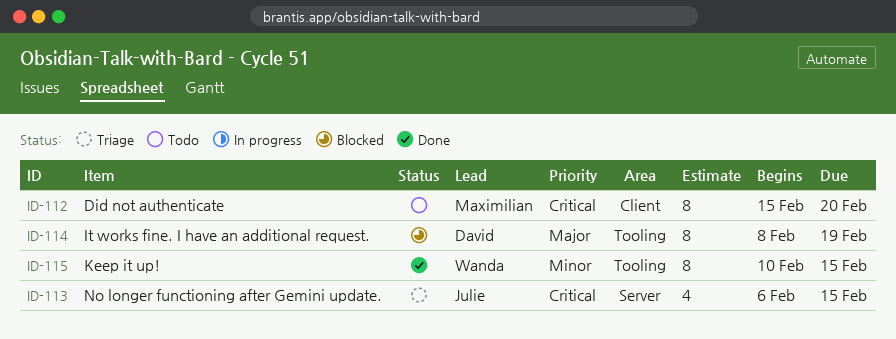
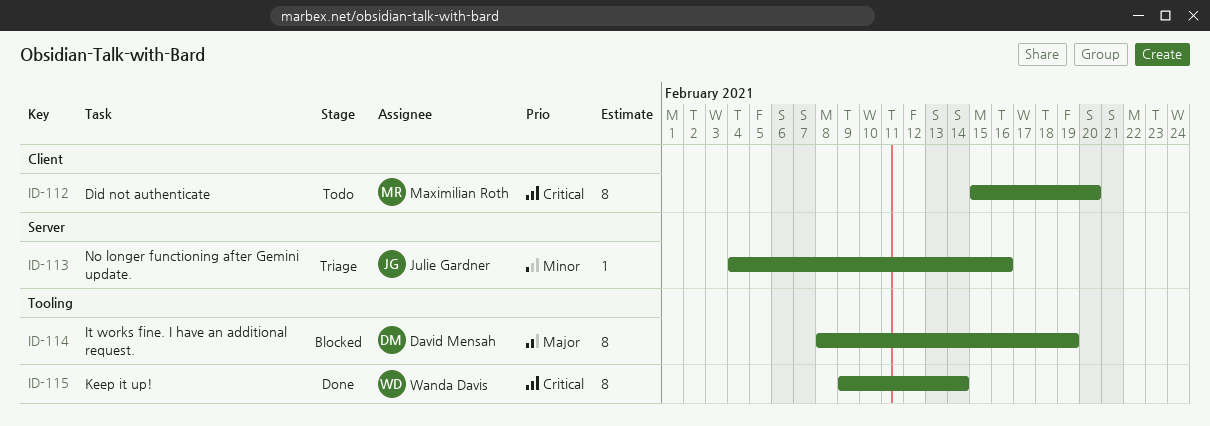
ID-113, priority: Critical -> Minor
ID-113, estimate: 4 -> 1
ID-113, start: Feb 6 -> Feb 4
ID-113, due: Feb 15 -> Feb 16
ID-115, priority: Minor -> Critical
ID-115, start: Feb 10 -> Feb 9
ID-115, due: Feb 15 -> Feb 14

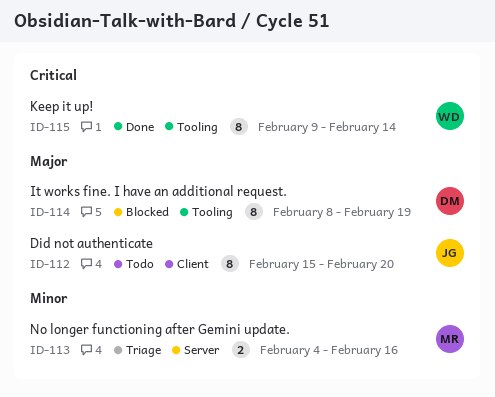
ID-112, owner: Maximilian Roth -> Julie Gardner
ID-112, priority: Critical -> Major
ID-113, owner: Julie Gardner -> Maximilian Roth
ID-113, estimate: 1 -> 2

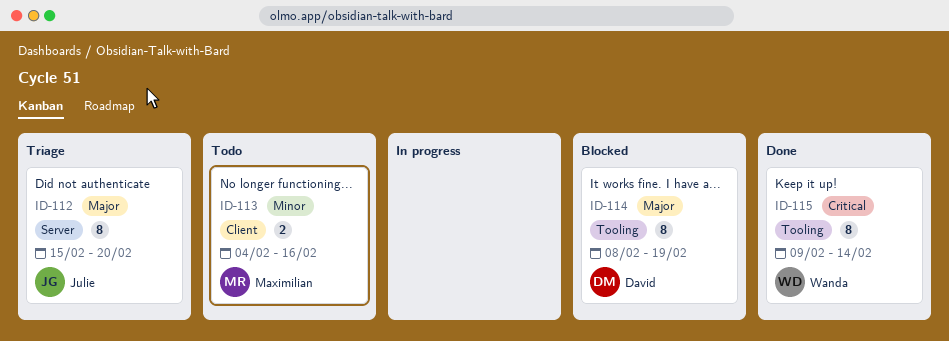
ID-112, status: Todo -> Triage
ID-112, label: Client -> Server
ID-113, status: Triage -> Todo
ID-113, label: Server -> Client

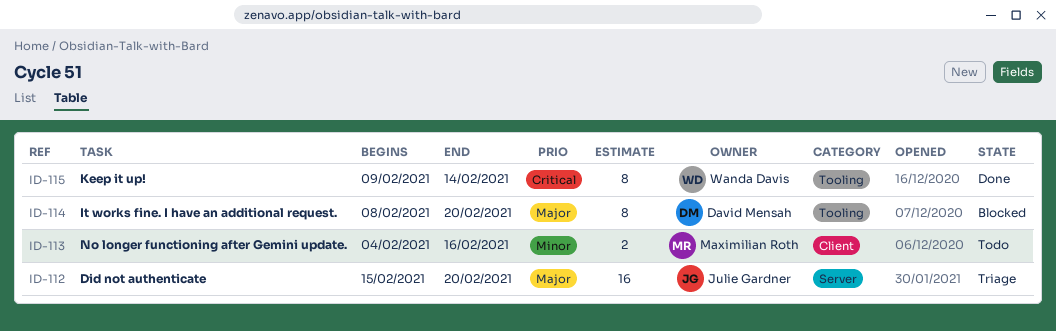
ID-112, estimate: 8 -> 16
ID-114, due: Feb 19 -> Feb 20

